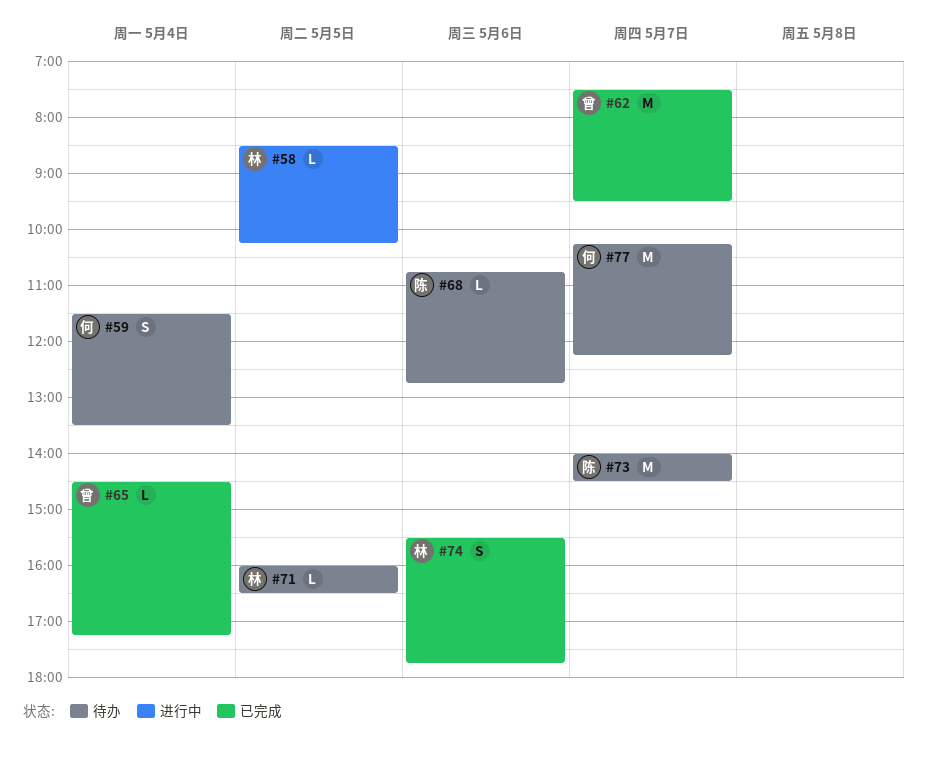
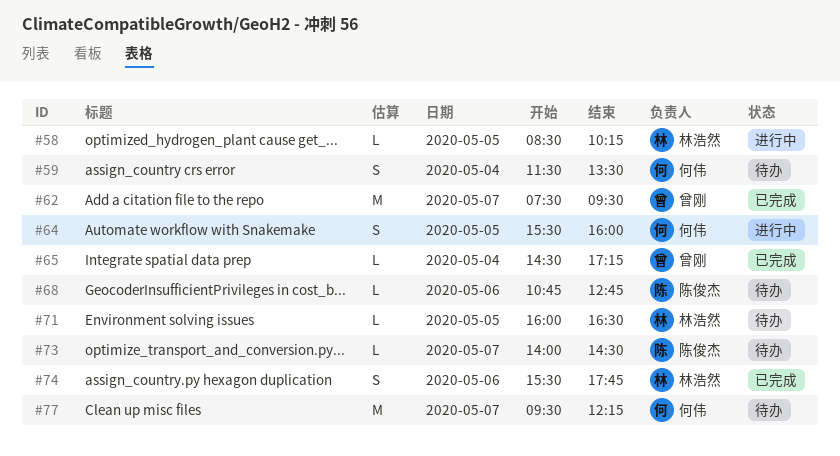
#64: none -> present
#73, estimate: M -> L
#77, begins: 10:15 -> 09:30

